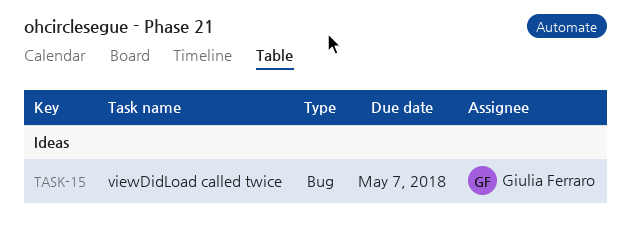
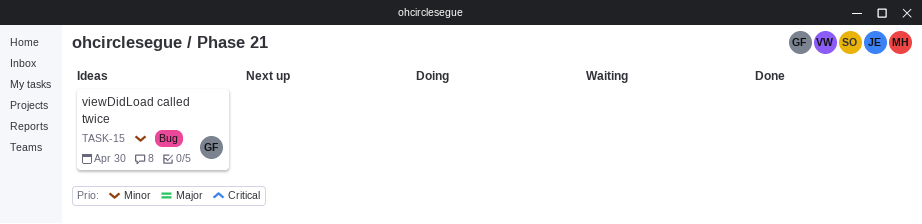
TASK-15, due: May 7 -> Apr 30

